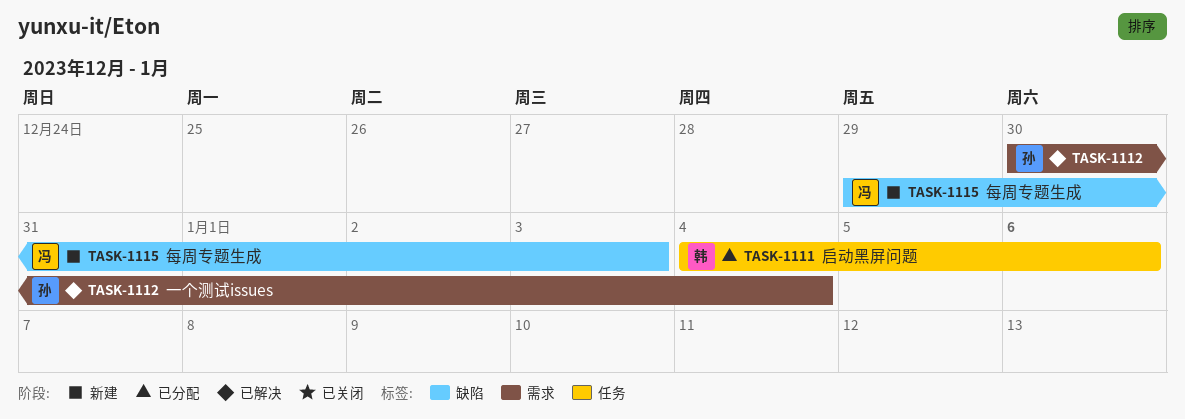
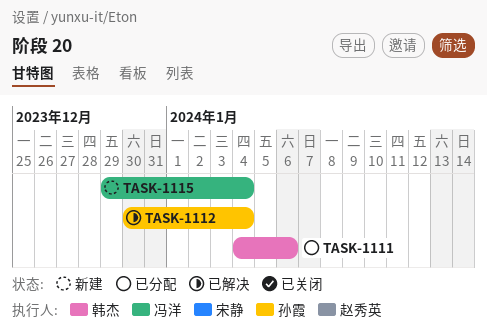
TASK-1115, due: Jan 3 -> Jan 4

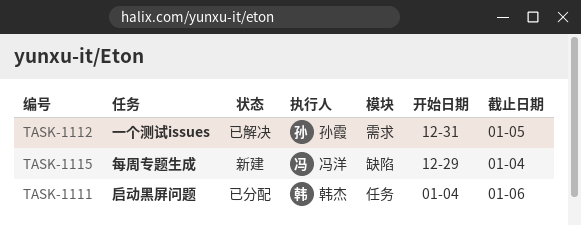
TASK-1112, start: Dec 30 -> Dec 31
TASK-1112, due: Jan 4 -> Jan 5

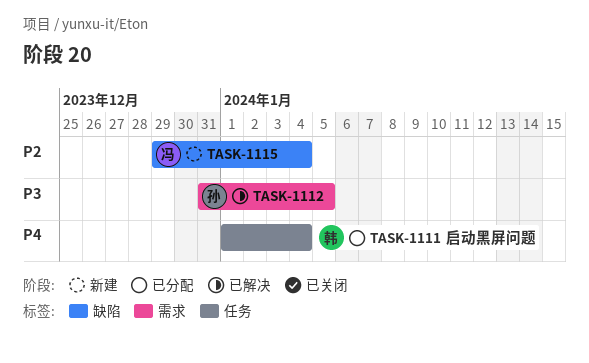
TASK-1111, start: Jan 4 -> Jan 1
TASK-1111, due: Jan 6 -> Jan 4

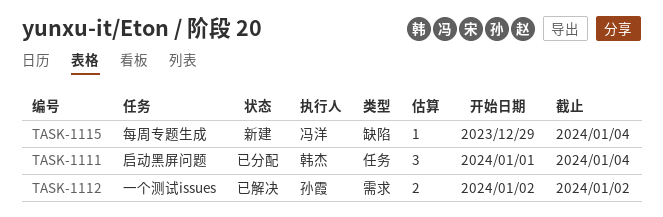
TASK-1112, start: Dec 31 -> Jan 2
TASK-1112, due: Jan 5 -> Jan 2

